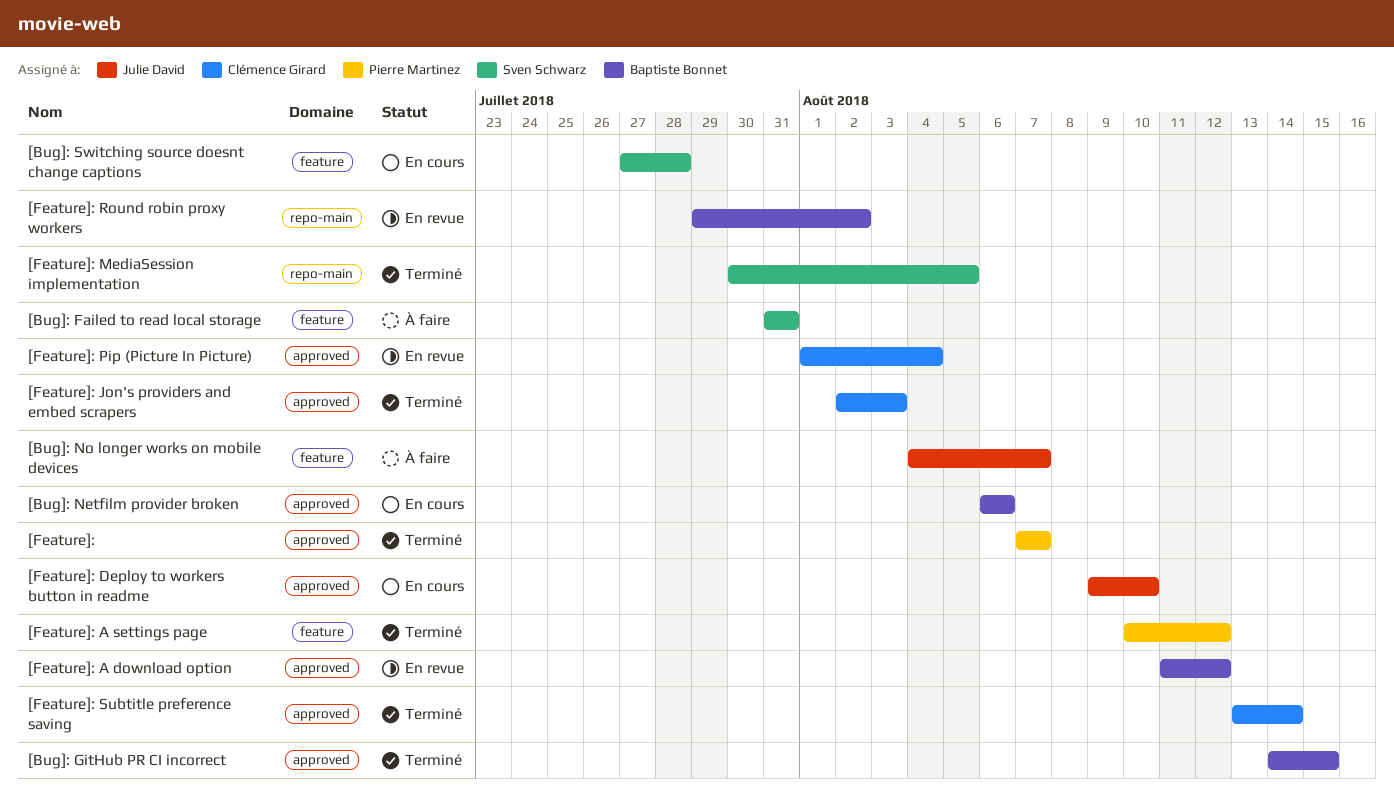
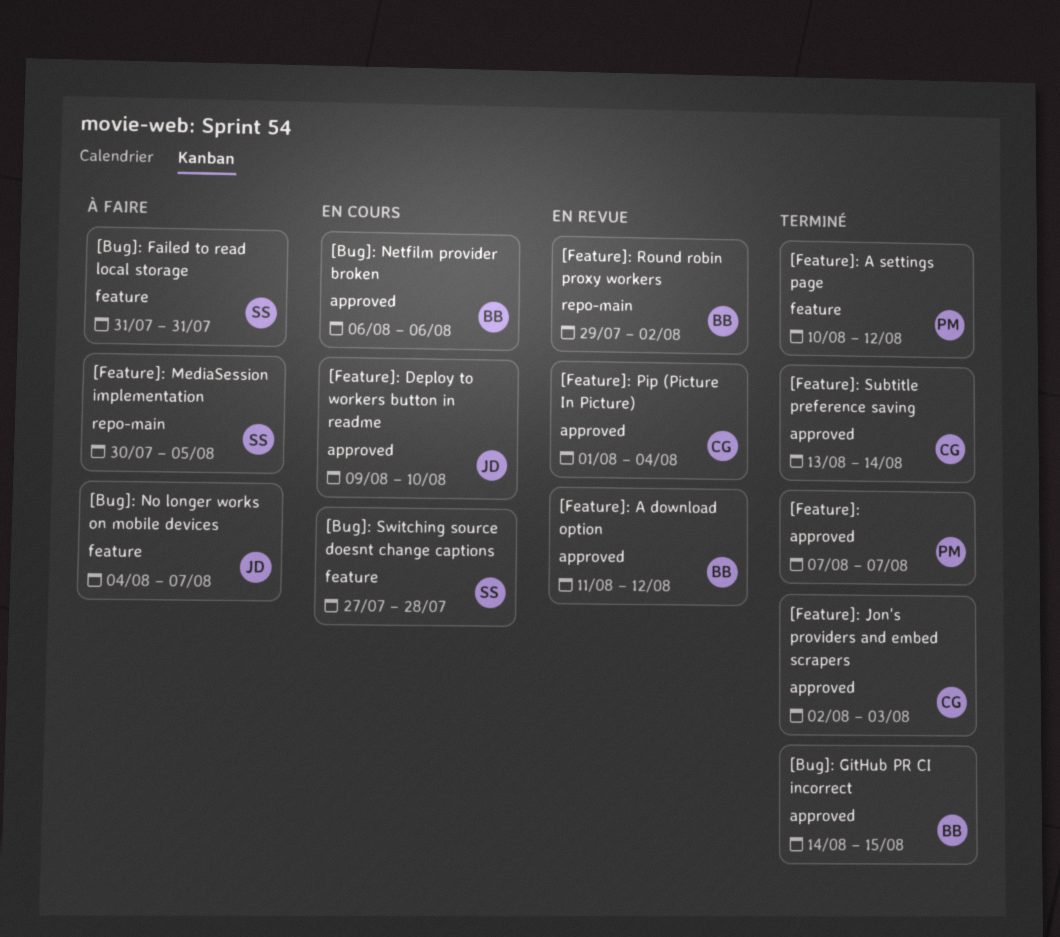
[Feature]: MediaSession implementation, status: Terminé -> À faire

